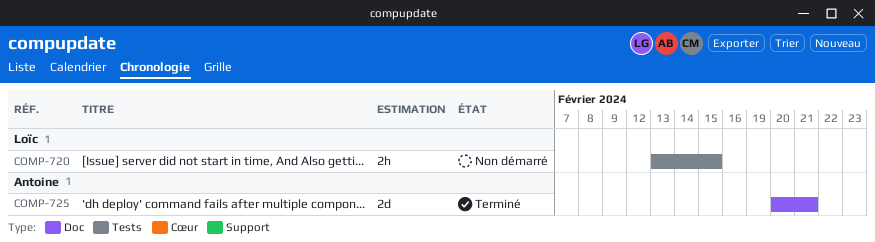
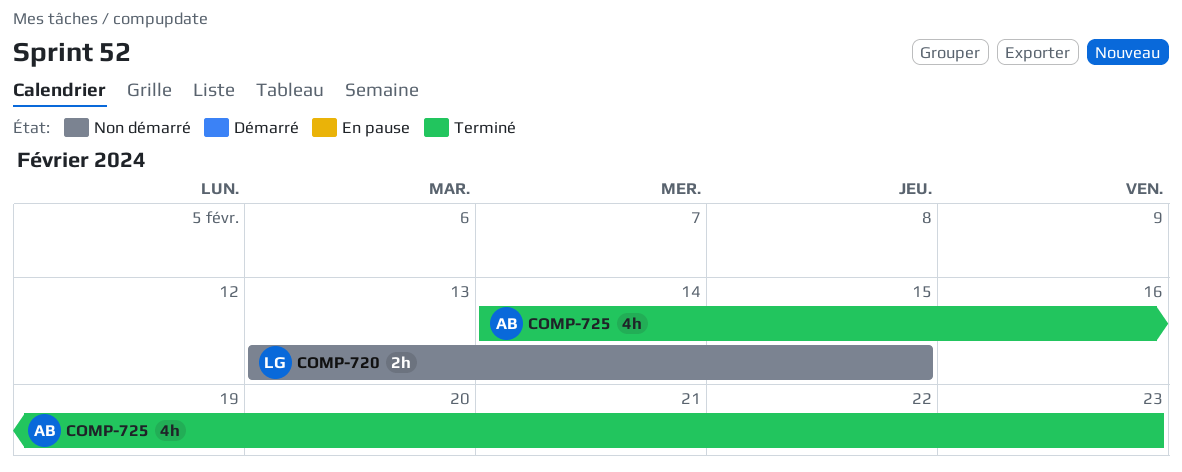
COMP-725, estimate: 2d -> 4h
COMP-725, start: Feb 20 -> Feb 14
COMP-725, due: Feb 21 -> Feb 23

